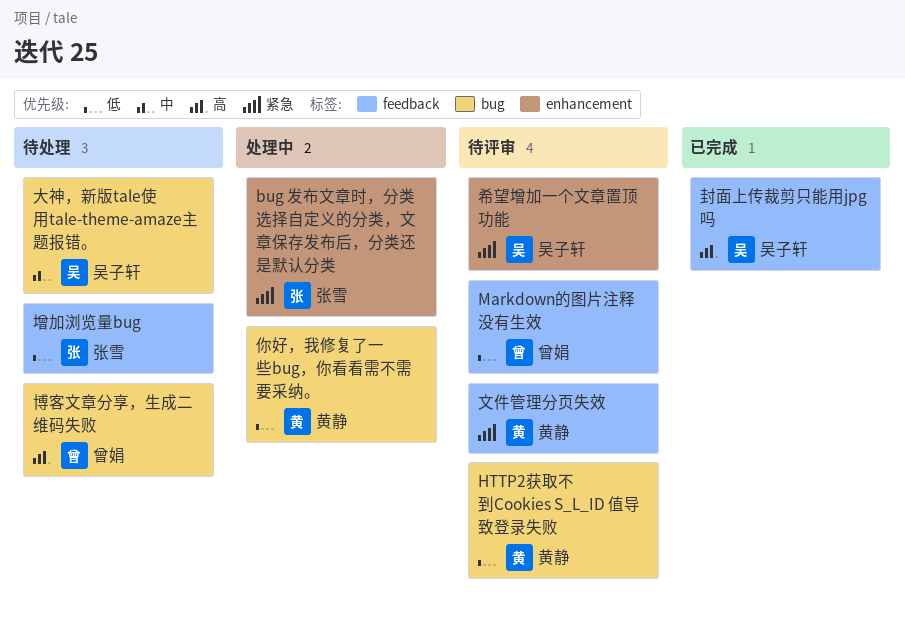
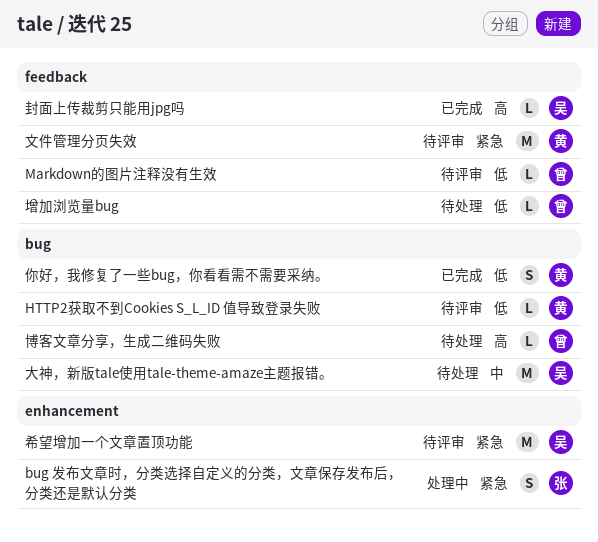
你好，我修复了一些bug，你看看需不需要采纳。, status: 处理中 -> 已完成
增加浏览量bug, owner: 张雪 -> 曾娟

